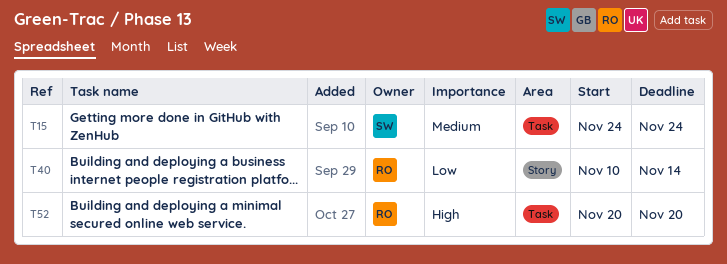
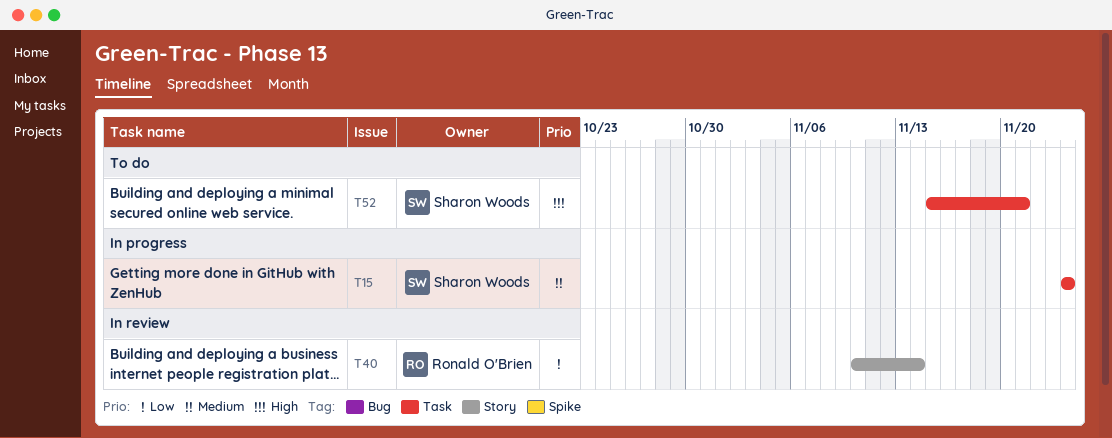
T52, owner: Ronald O'Brien -> Sharon Woods
T52, start: Nov 20 -> Nov 15
T52, due: Nov 20 -> Nov 21

